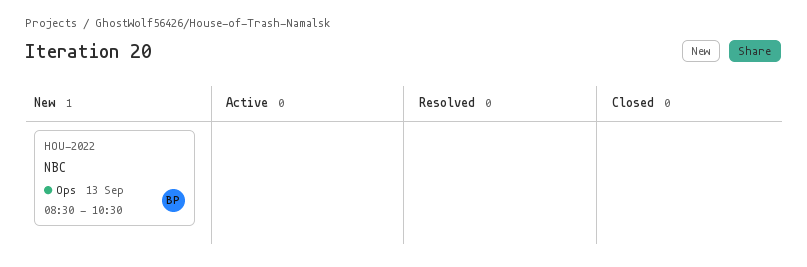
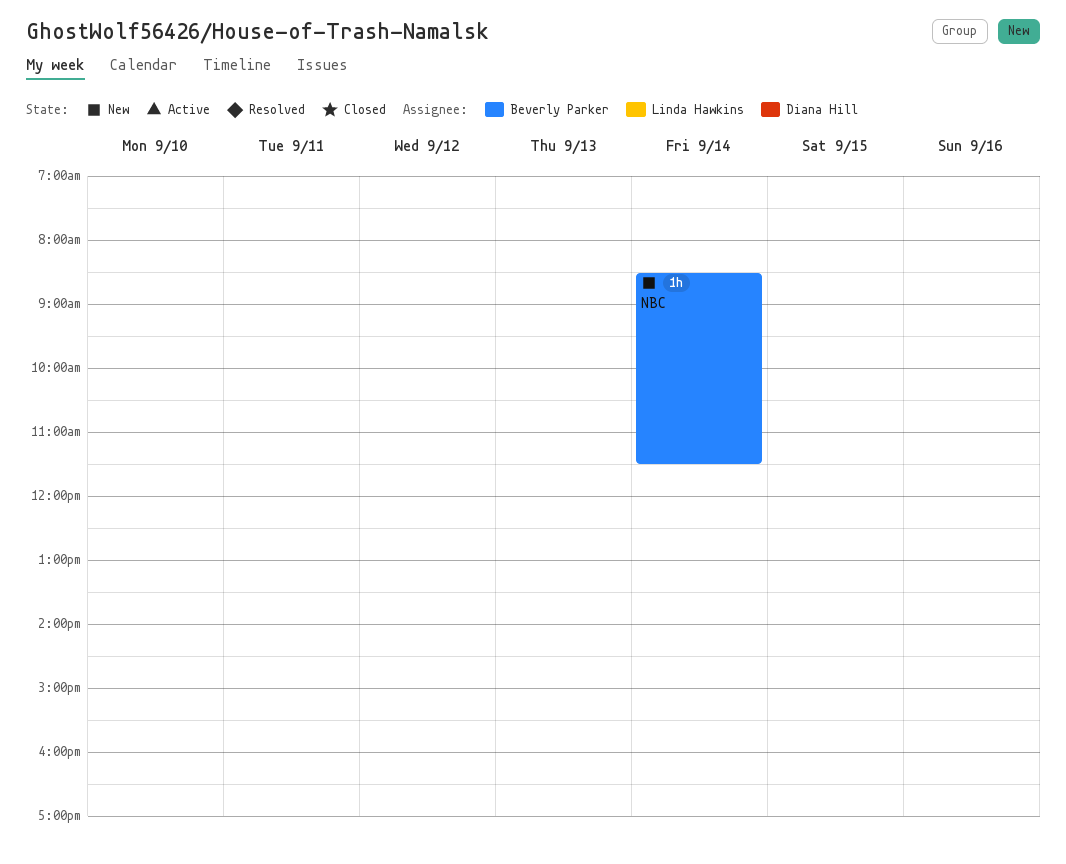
NBC, day: Sep 13 -> Sep 14
NBC, ends: 10:30 -> 11:30

